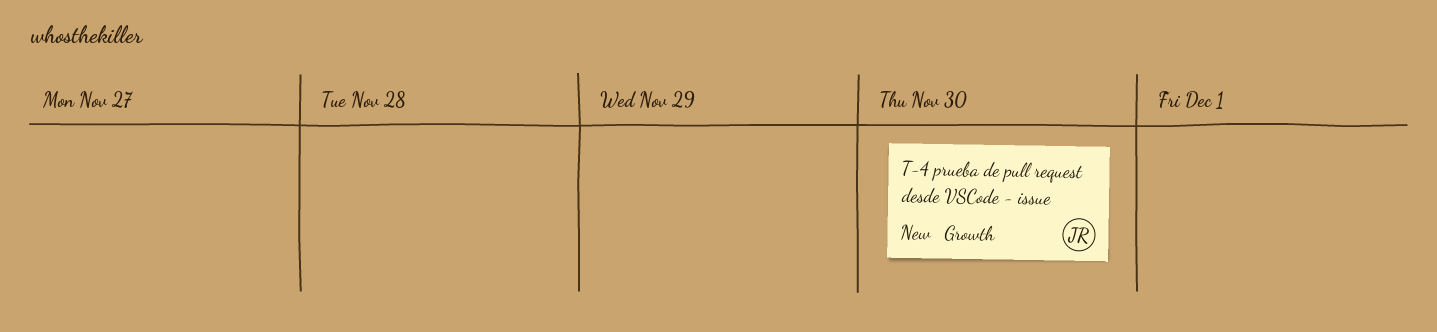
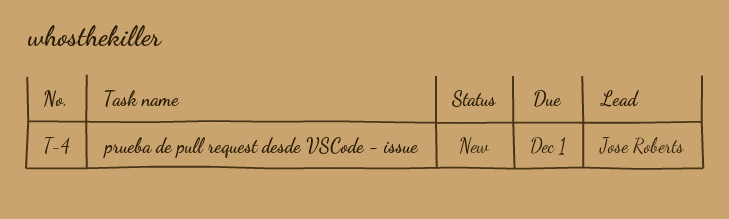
T-4, due: Nov 30 -> Dec 1

